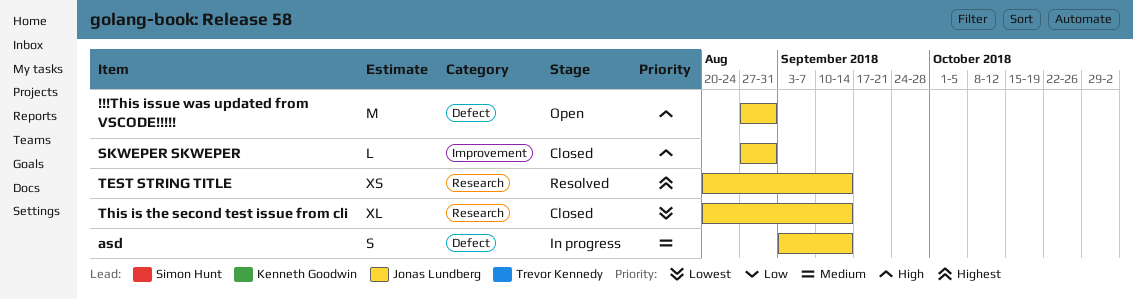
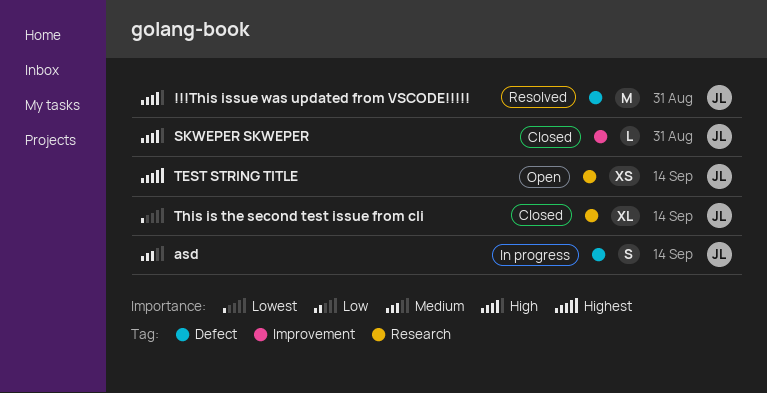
!!!This issue was updated from VSCODE!!!!!, status: Open -> Resolved
TEST STRING TITLE, status: Resolved -> Open

